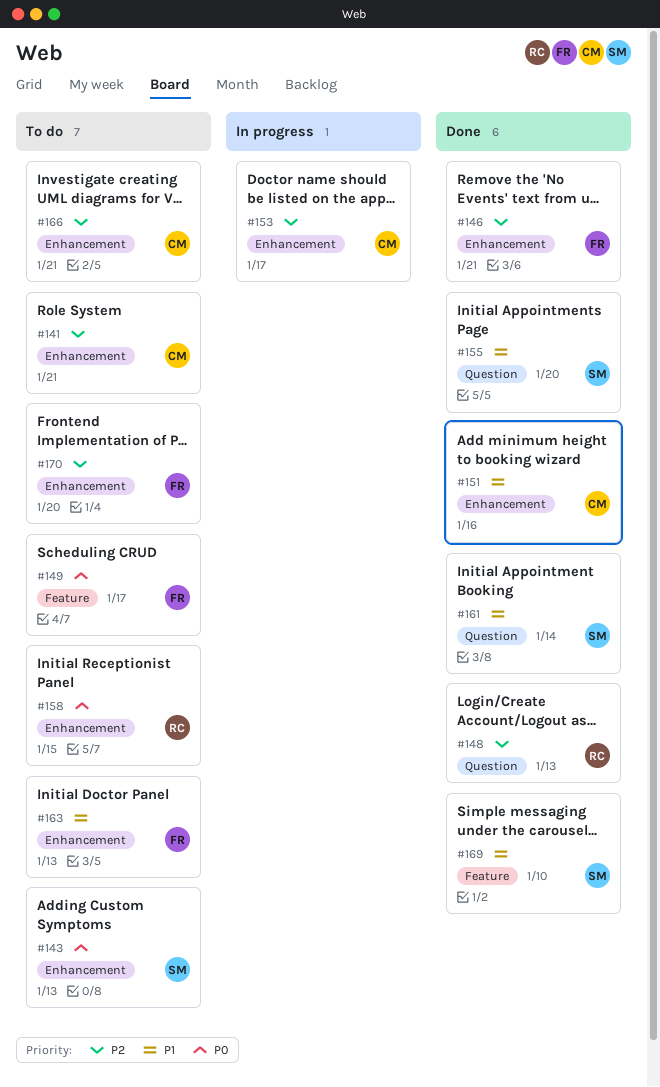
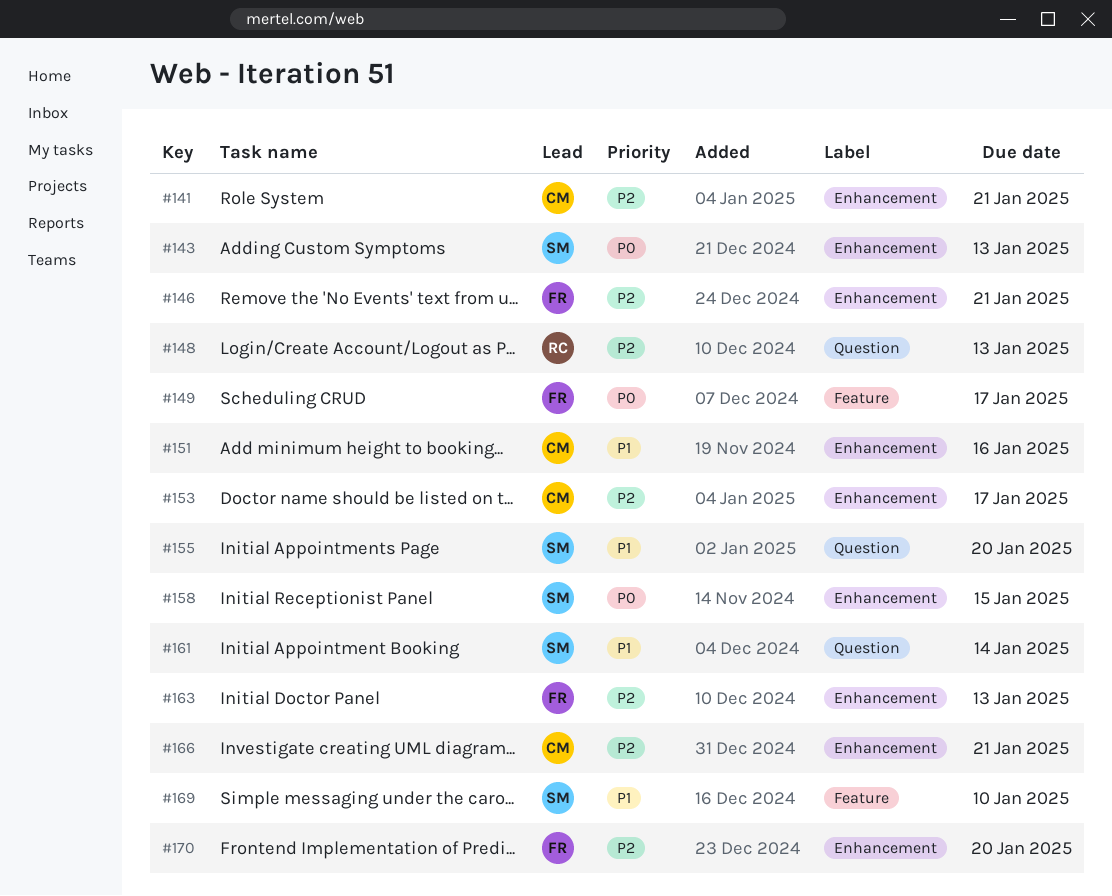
#158, owner: RC -> SM
#163, priority: P1 -> P2

